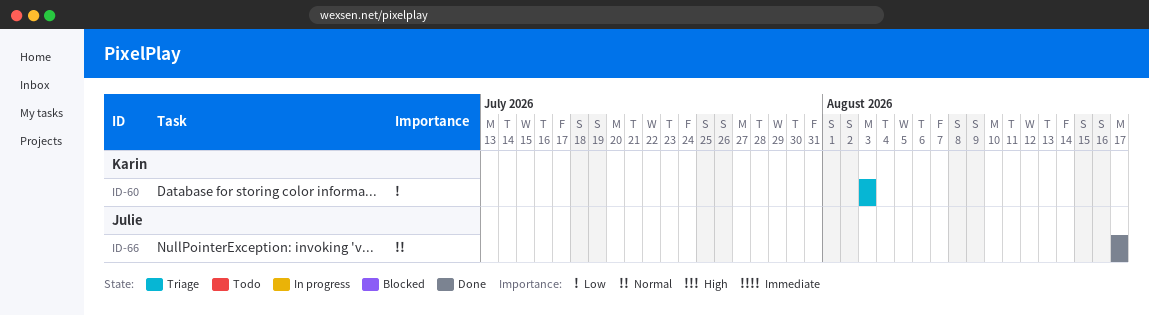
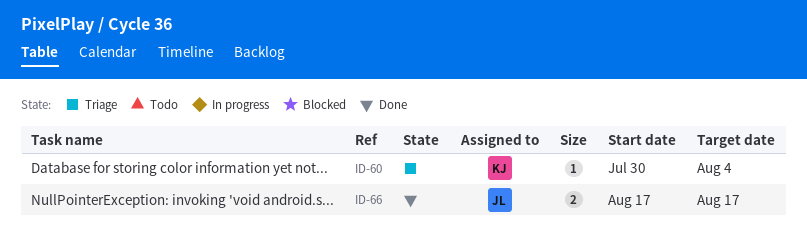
ID-60, start: Aug 3 -> Jul 30
ID-60, due: Aug 3 -> Aug 4

